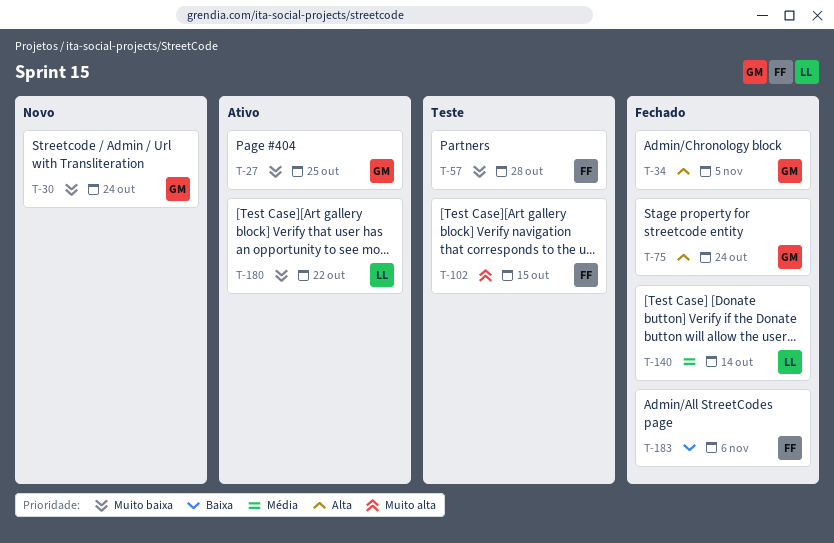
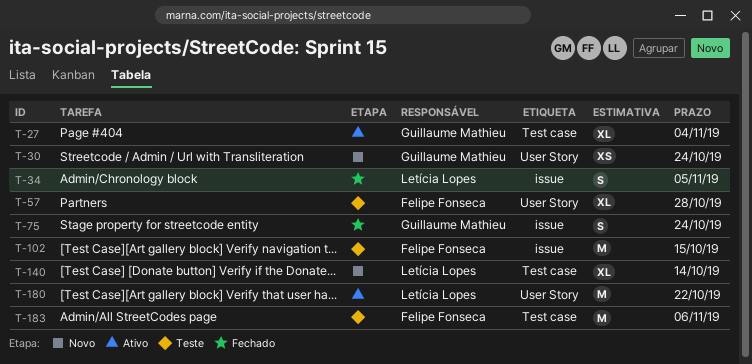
T-27, due: Oct 25 -> Nov 4
T-34, owner: Guillaume Mathieu -> Letícia Lopes
T-140, status: Fechado -> Novo
T-183, status: Fechado -> Teste

